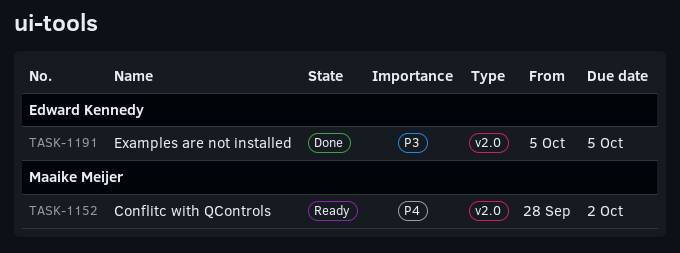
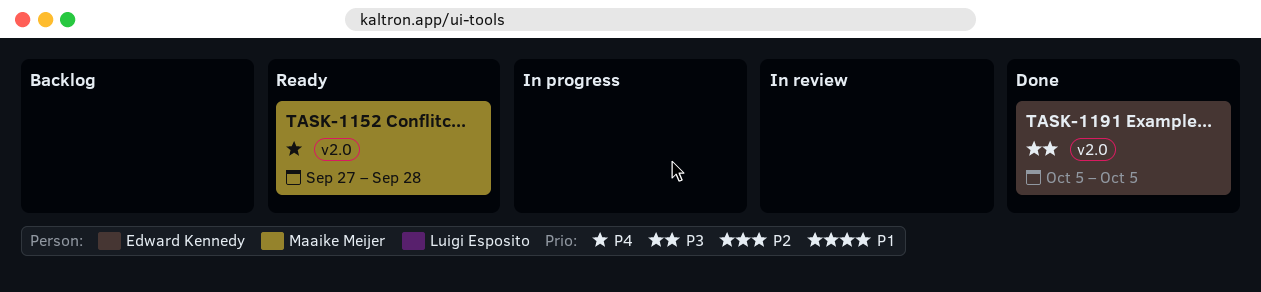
TASK-1152, start: Sep 28 -> Sep 27
TASK-1152, due: Oct 2 -> Sep 28

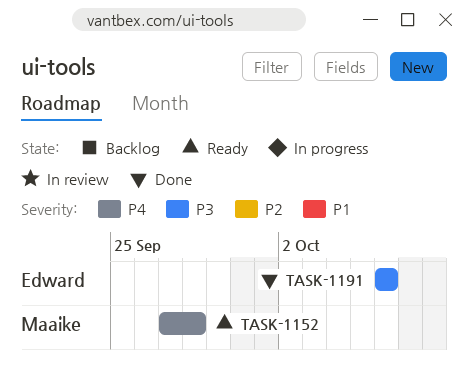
TASK-1191, start: Oct 5 -> Oct 6
TASK-1191, due: Oct 5 -> Oct 6

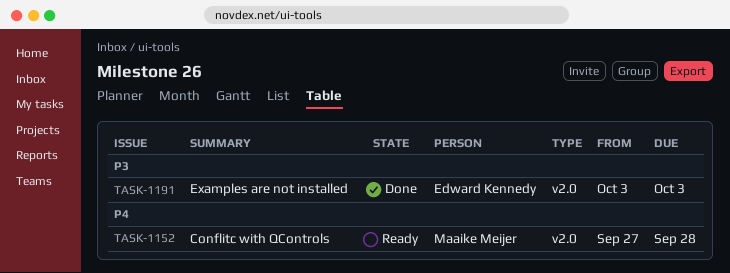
TASK-1191, start: Oct 6 -> Oct 3
TASK-1191, due: Oct 6 -> Oct 3

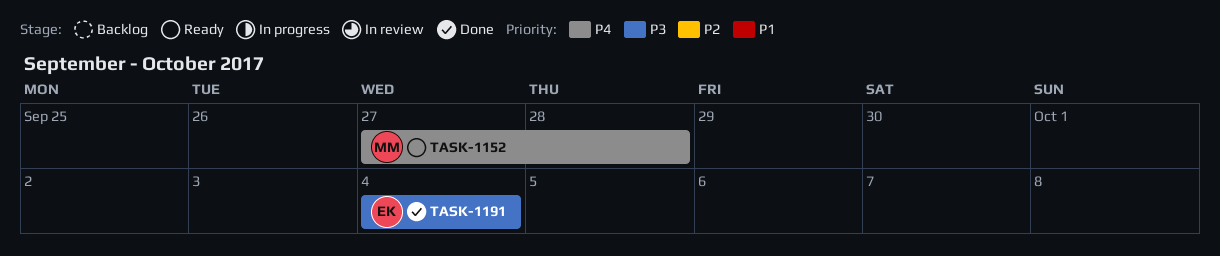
TASK-1191, start: Oct 3 -> Oct 4
TASK-1191, due: Oct 3 -> Oct 4

